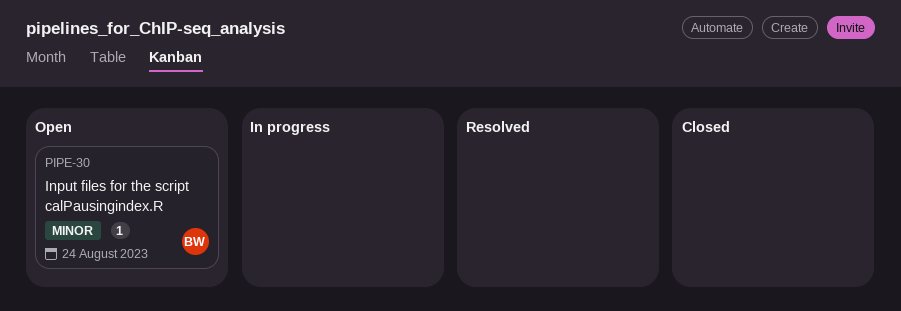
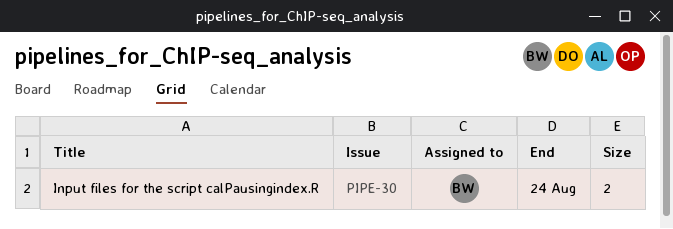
PIPE-30, estimate: 1 -> 2

